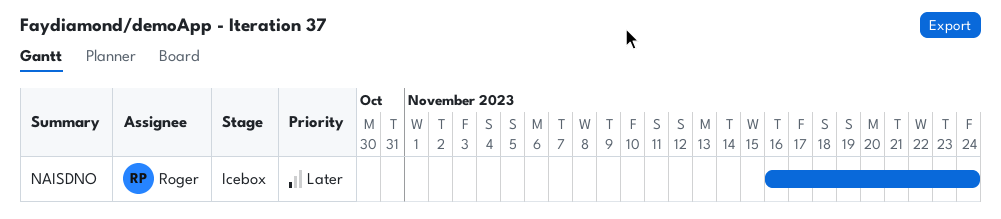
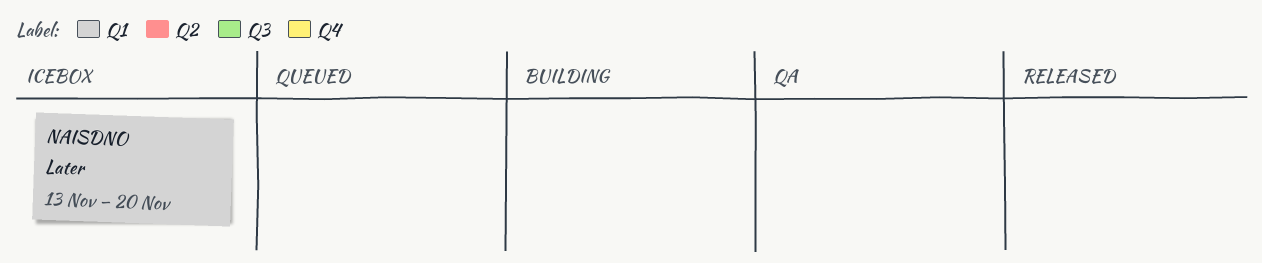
NAISDNO, start: Nov 16 -> Nov 13
NAISDNO, due: Nov 24 -> Nov 20

